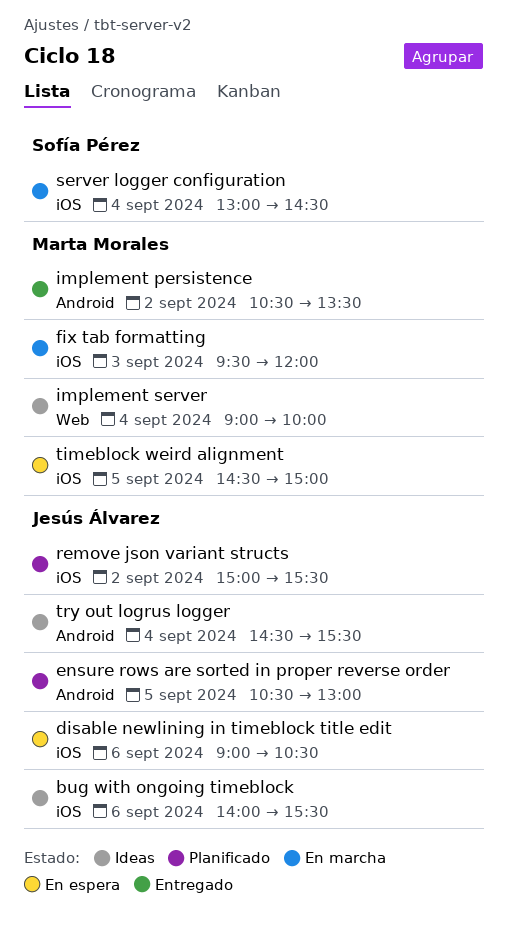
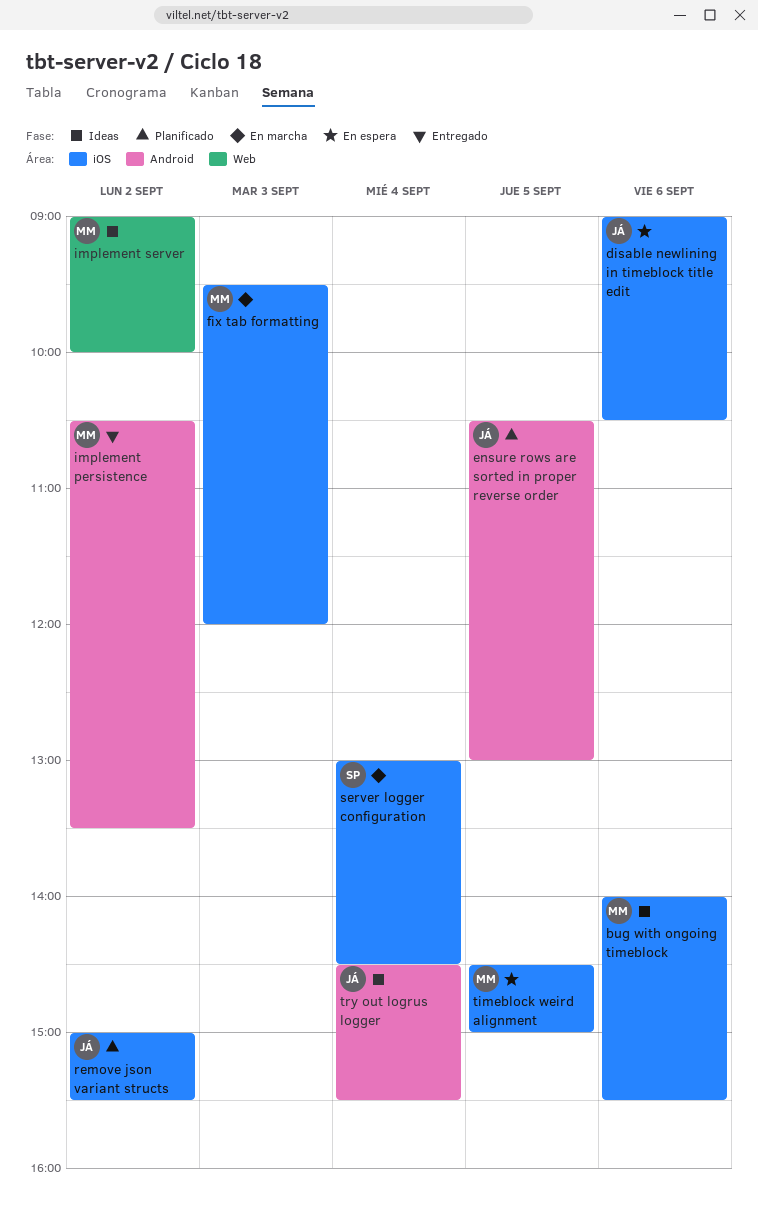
bug with ongoing timeblock, owner: Jesús Álvarez -> Marta Morales
implement server, day: Sep 4 -> Sep 2

